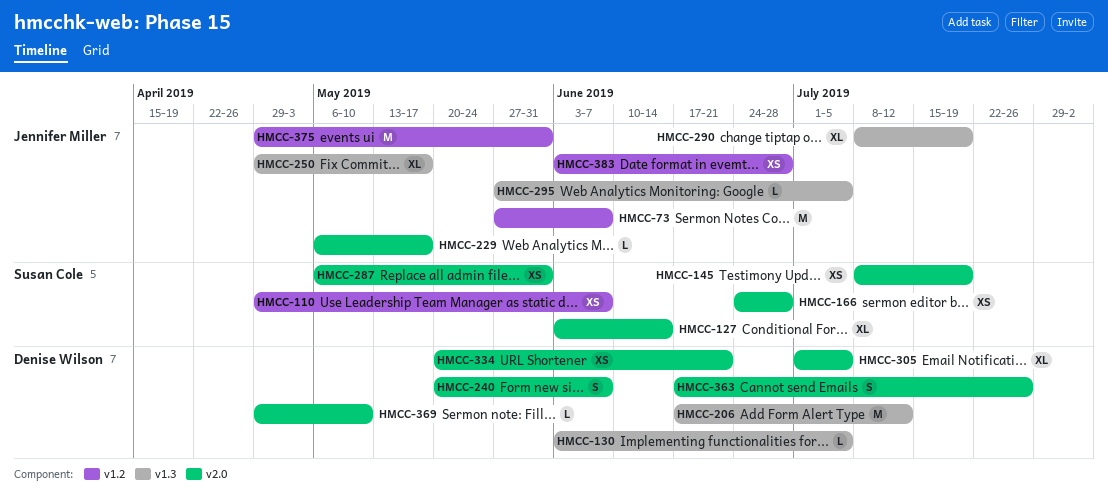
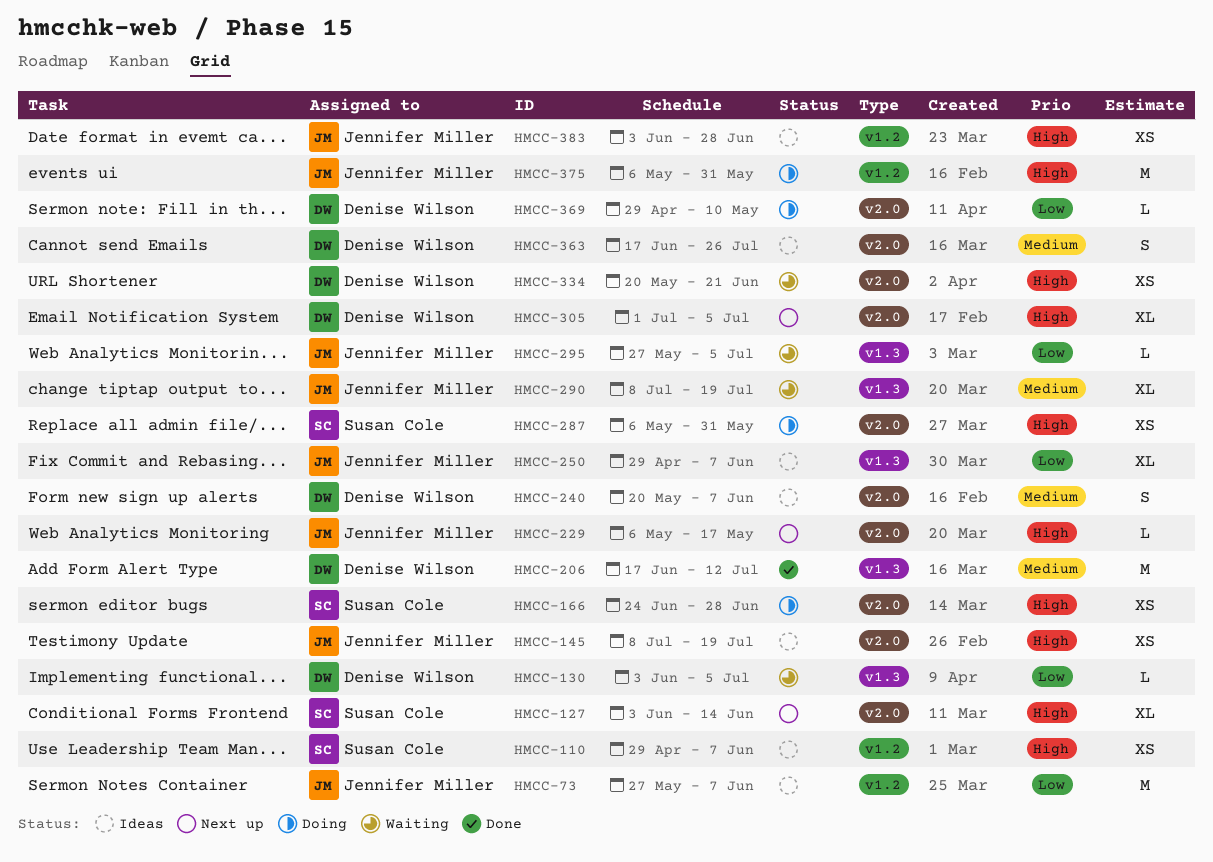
HMCC-145, owner: Susan Cole -> Jennifer Miller
HMCC-250, due: May 17 -> Jun 7
HMCC-375, start: Apr 29 -> May 6

